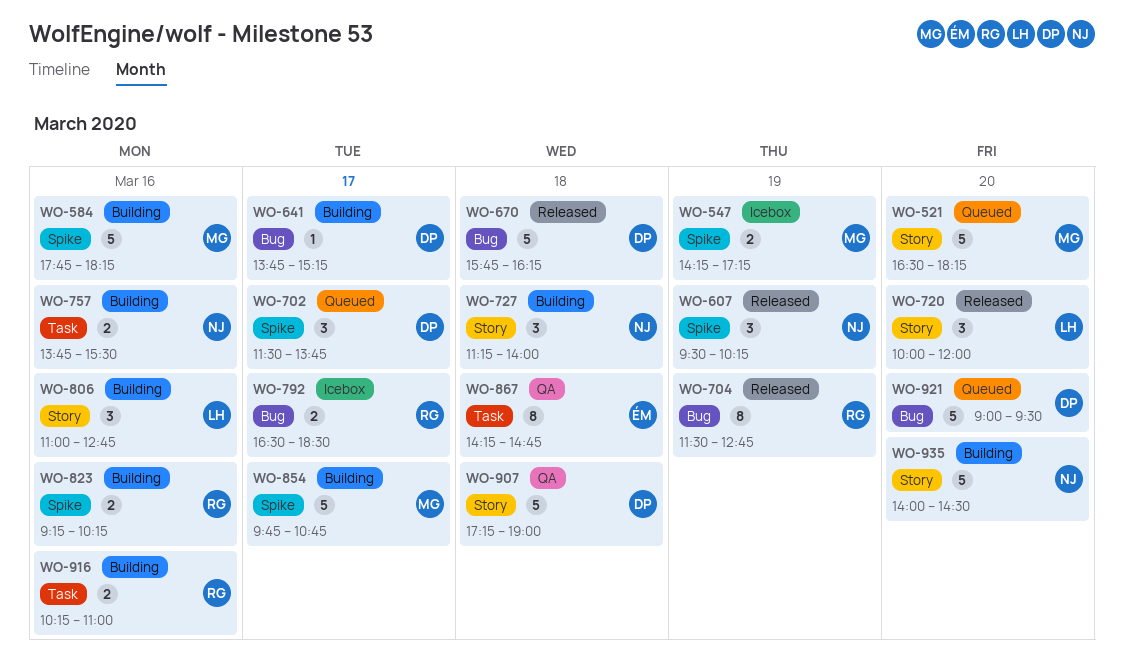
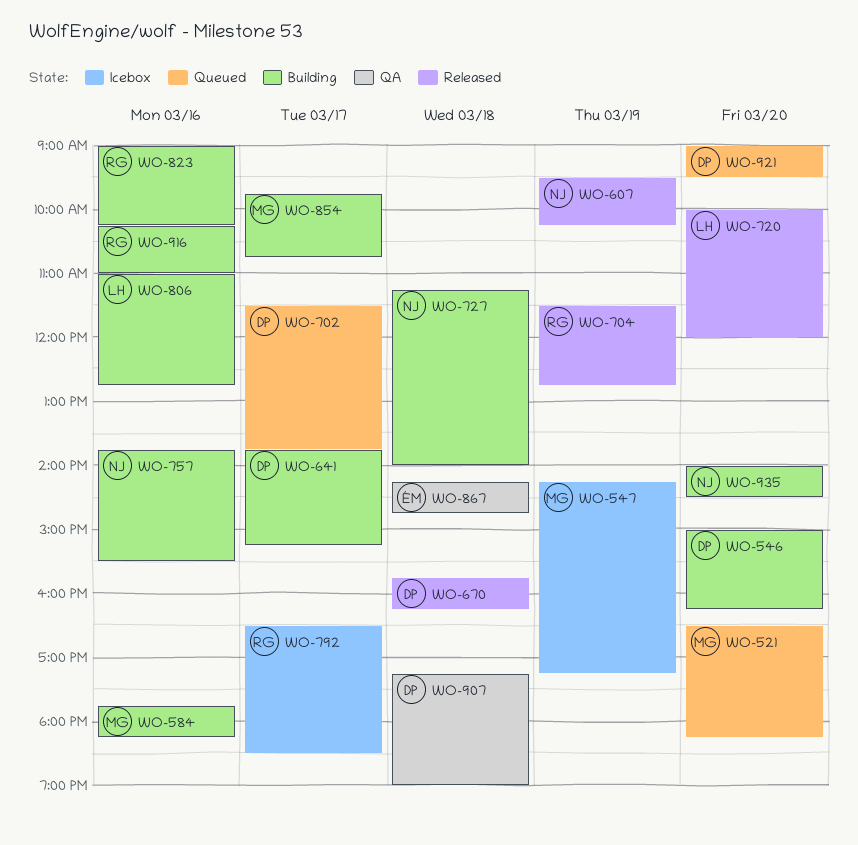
WO-546: none -> present
WO-823, begins: 09:15 -> 09:00

